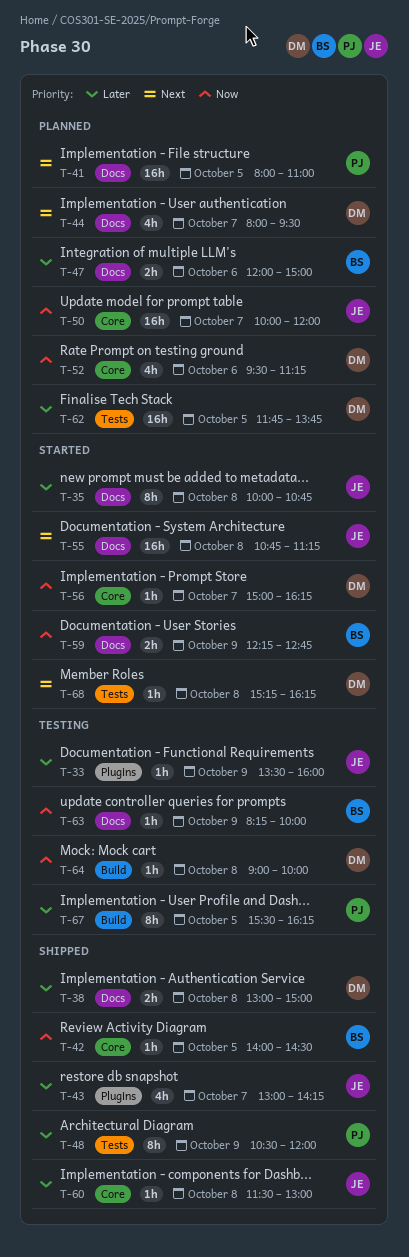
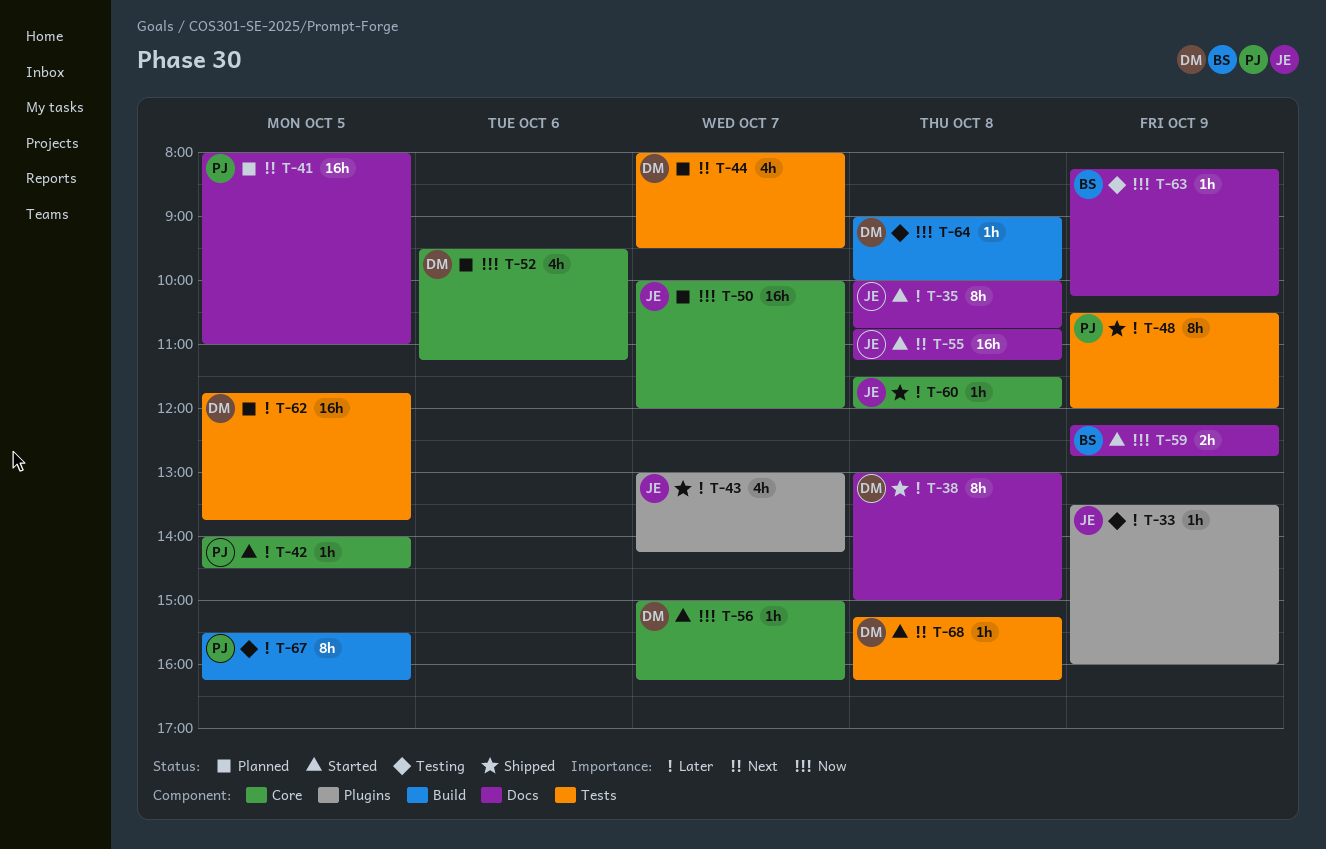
T-38, estimate: 2h -> 8h
T-42, status: Shipped -> Started
T-42, owner: BS -> PJ
T-42, priority: Now -> Later
T-44, label: Docs -> Tests
T-47: present -> none
T-60, ends: 13:00 -> 12:00
T-63, ends: 10:00 -> 10:15

